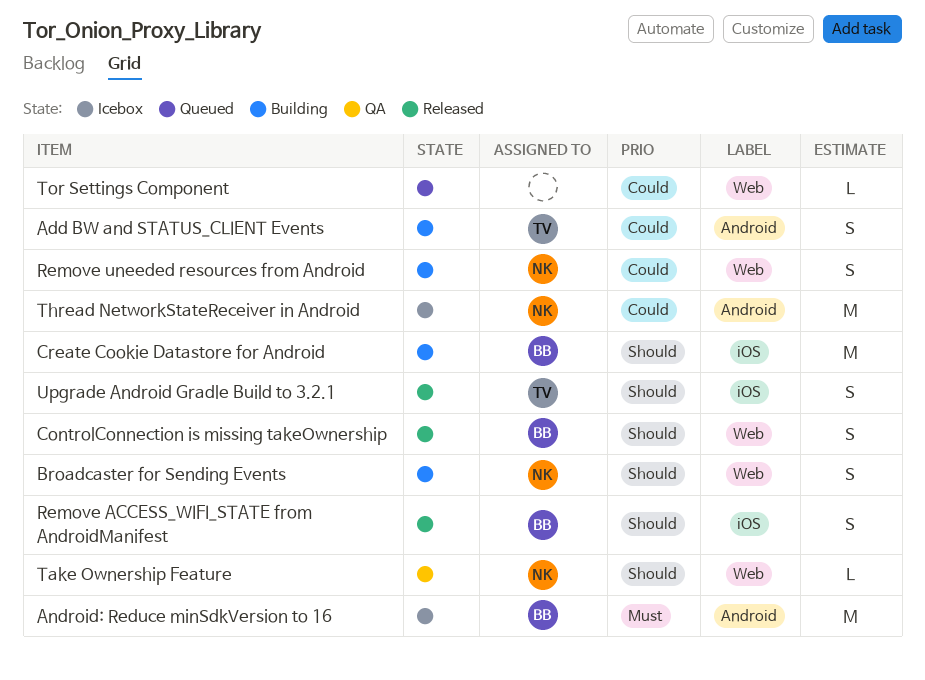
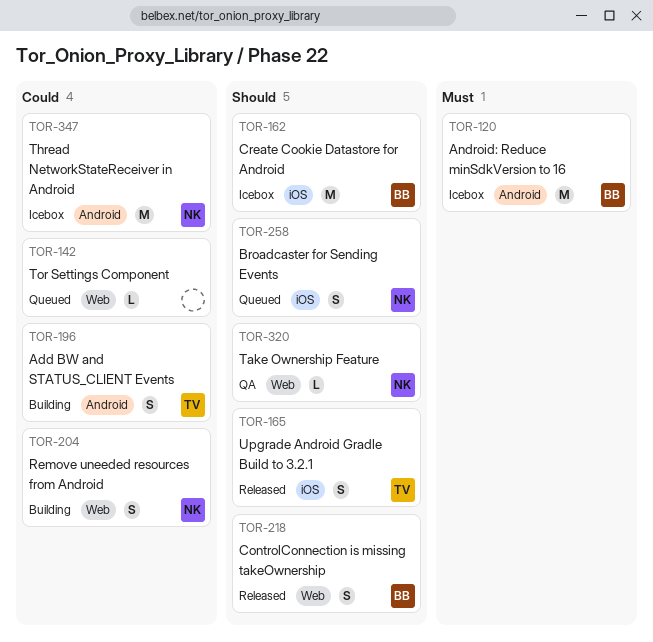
Broadcaster for Sending Events, status: Building -> Queued
Broadcaster for Sending Events, label: Web -> iOS
Create Cookie Datastore for Android, status: Building -> Icebox
Remove ACCESS_WIFI_STATE from AndroidManifest: present -> none

